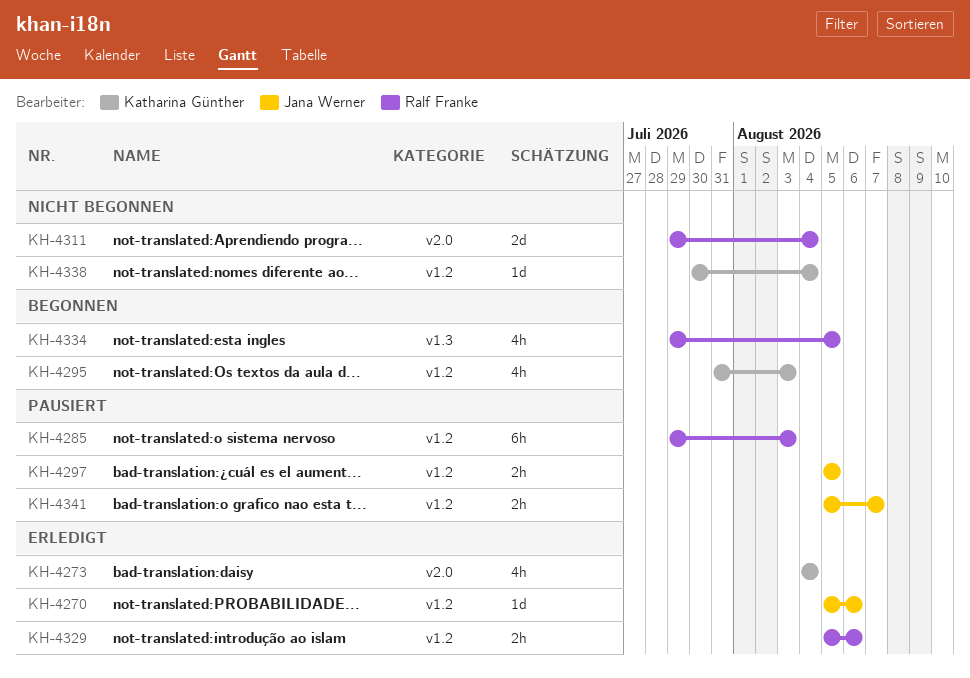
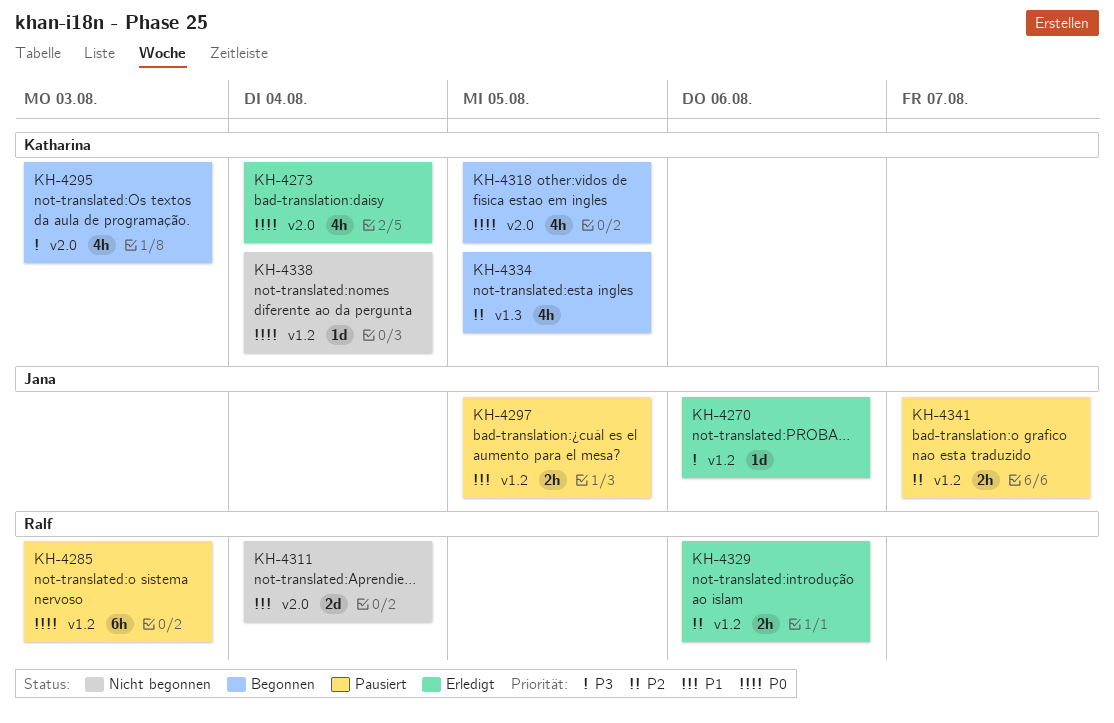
KH-4295, label: v1.2 -> v2.0
KH-4318: none -> present
KH-4334, owner: Ralf Franke -> Katharina Günther

